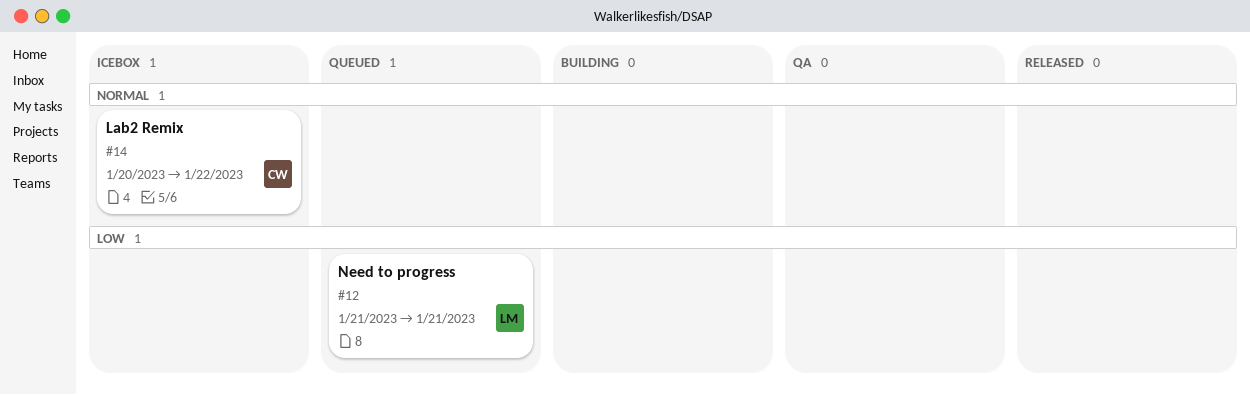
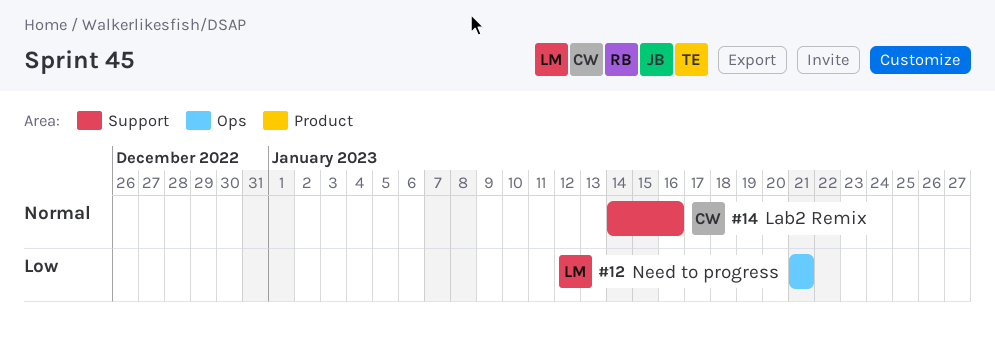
#14, start: Jan 20 -> Jan 14
#14, due: Jan 22 -> Jan 16

